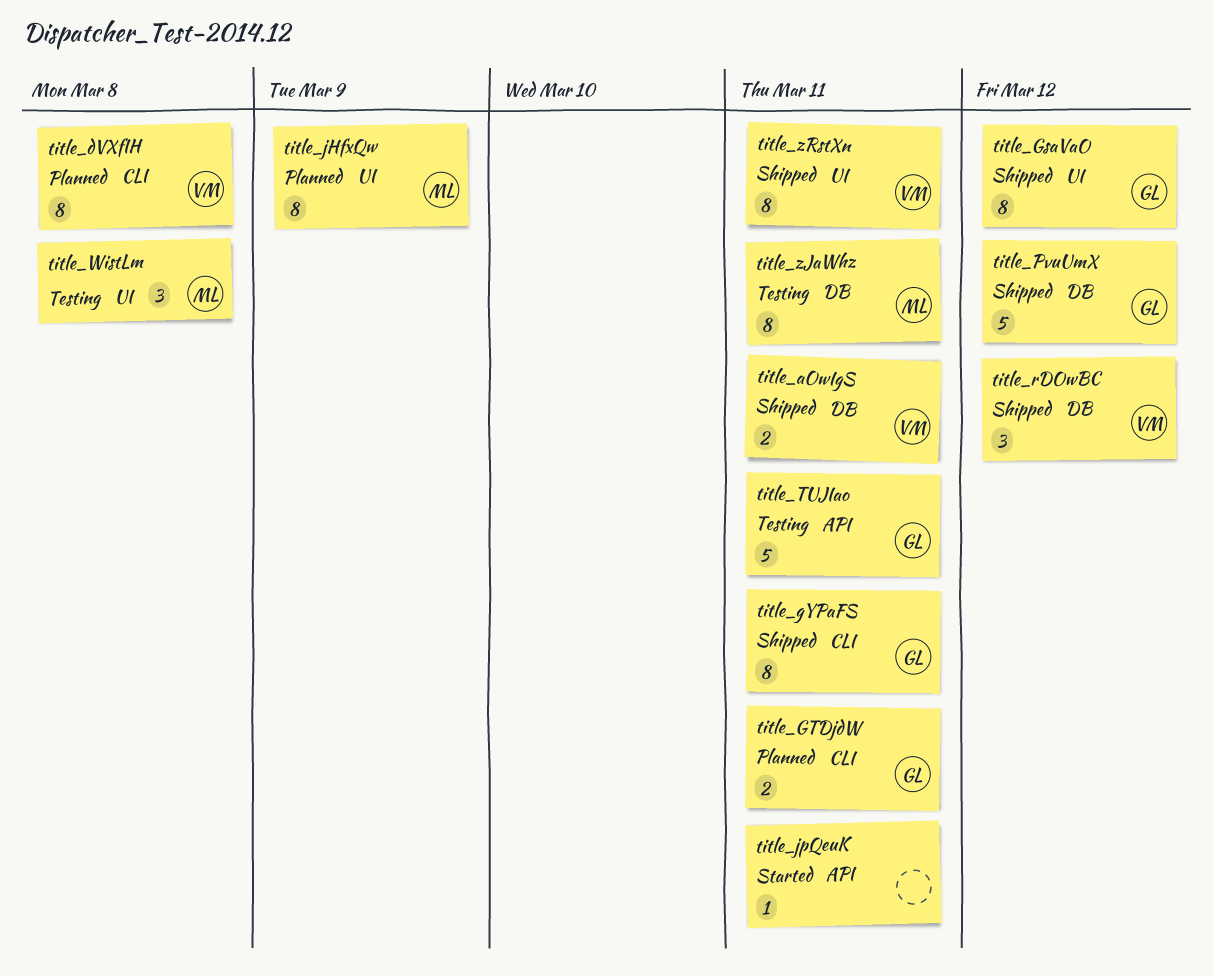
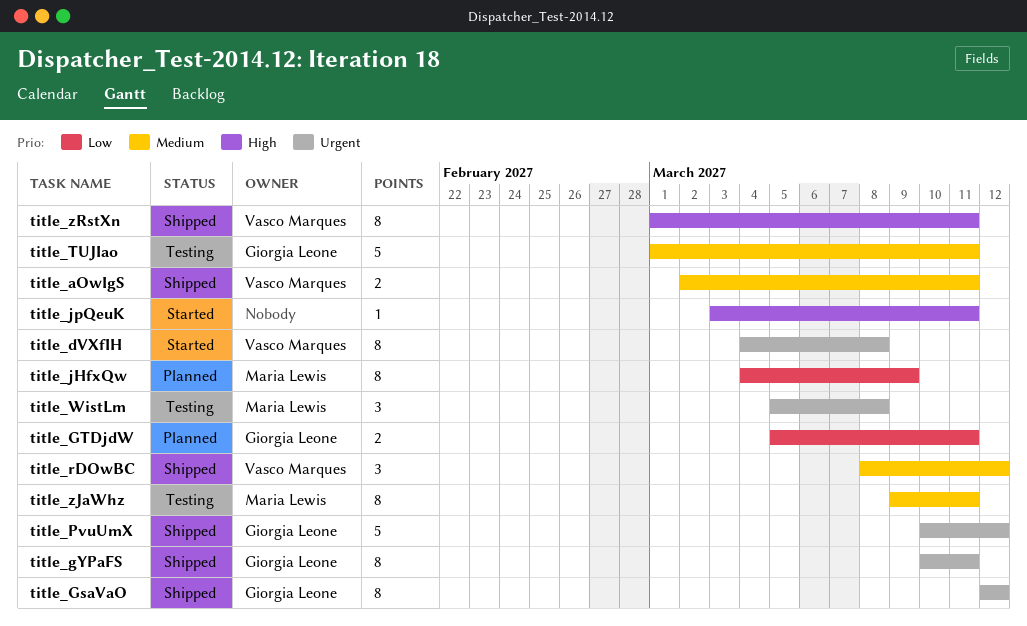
title_dVXfIH, status: Planned -> Started

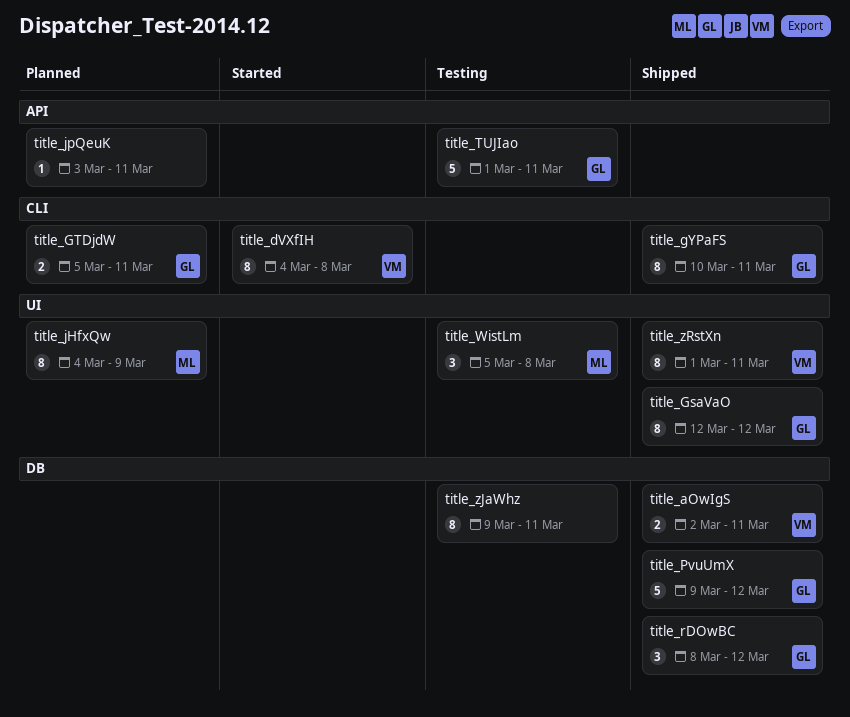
title_jpQeuK, status: Started -> Planned
title_PvuUmX, start: Mar 10 -> Mar 9
title_rDOwBC, owner: Vasco Marques -> Giorgia Leone
title_zJaWhz, owner: Maria Lewis -> none

